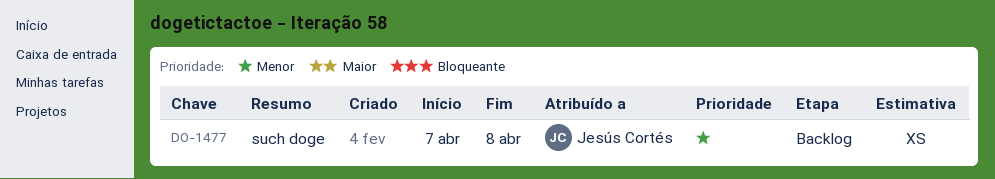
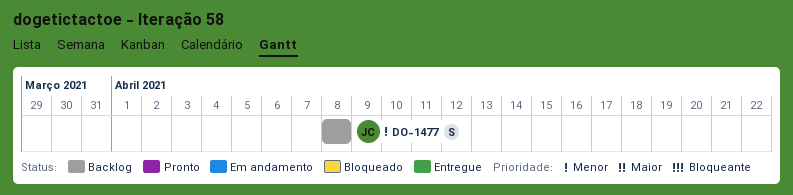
DO-1477, estimate: XS -> S
DO-1477, start: Apr 7 -> Apr 8

